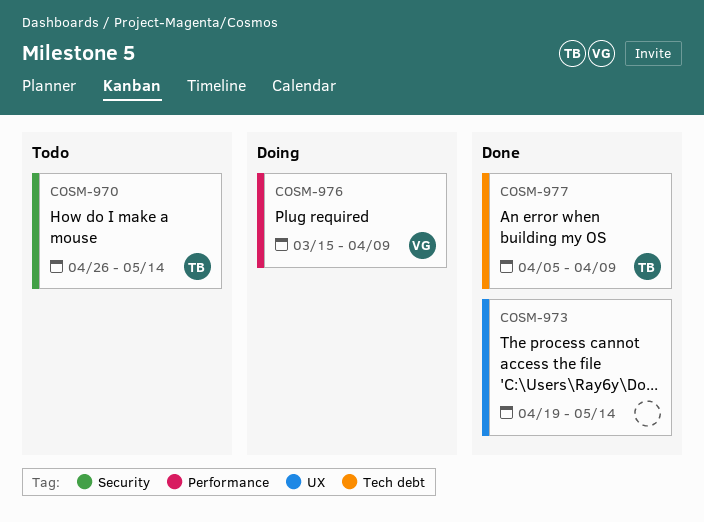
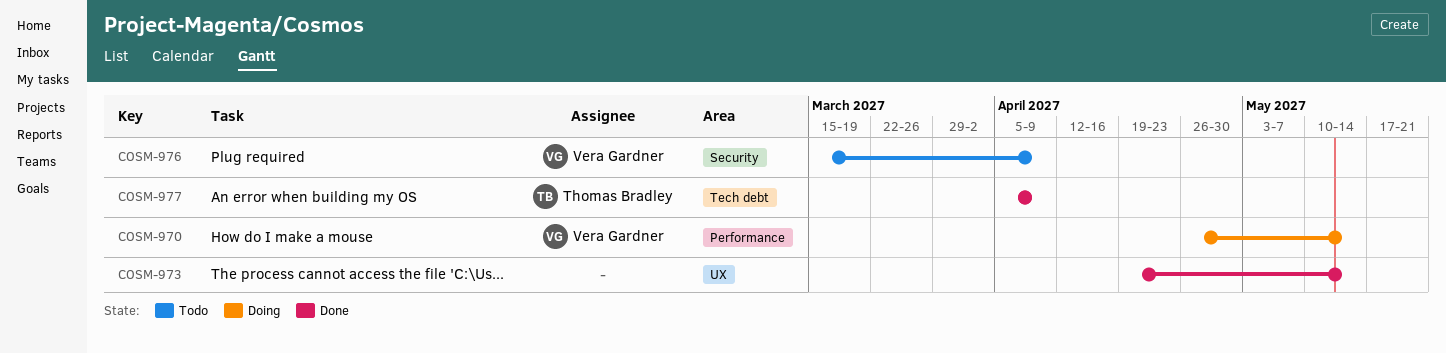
COSM-970, status: Todo -> Doing
COSM-970, owner: Thomas Bradley -> Vera Gardner
COSM-970, label: Security -> Performance
COSM-976, status: Doing -> Todo
COSM-976, label: Performance -> Security

